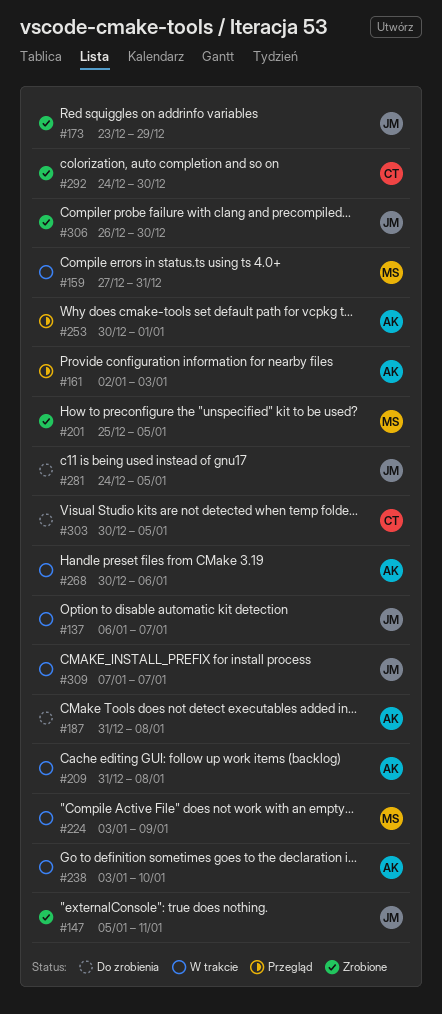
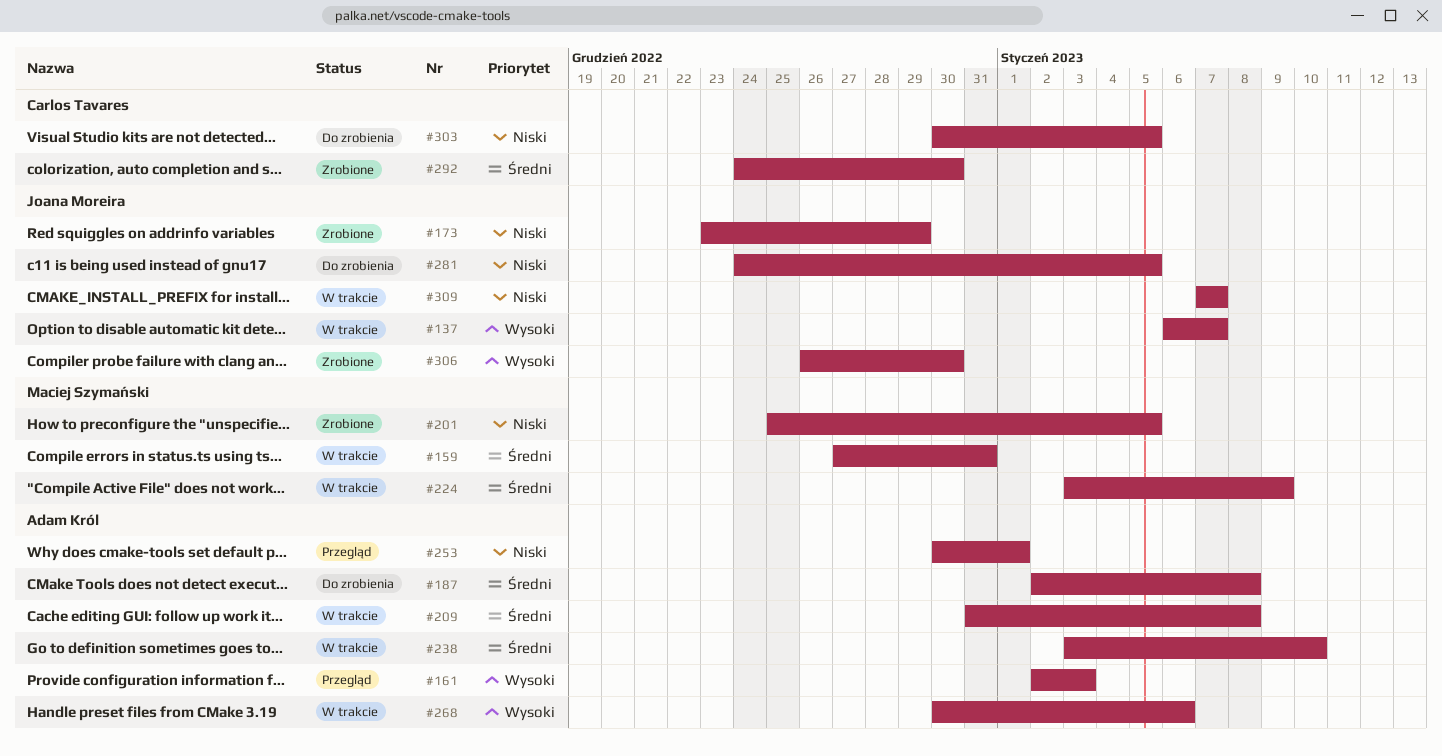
#147: present -> none
#187, start: Dec 31 -> Jan 2

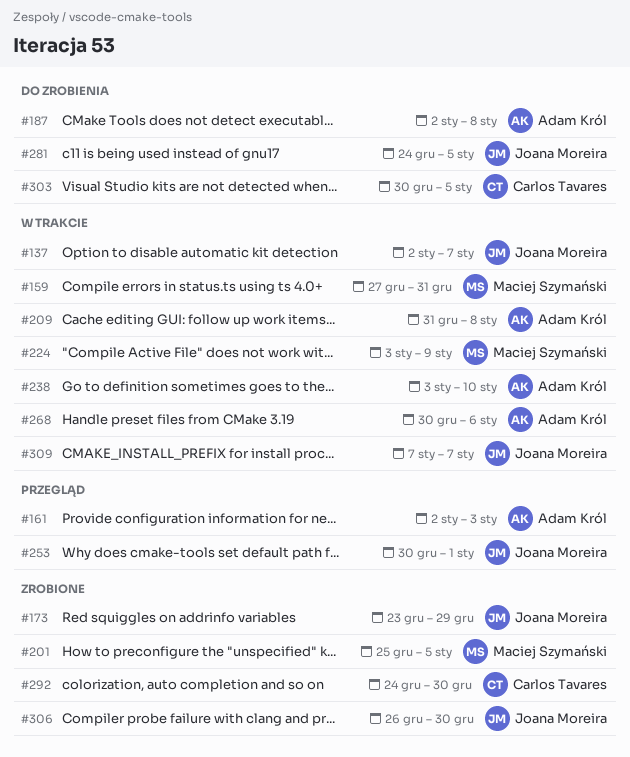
#137, start: Jan 6 -> Jan 2
#253, owner: Adam Król -> Joana Moreira

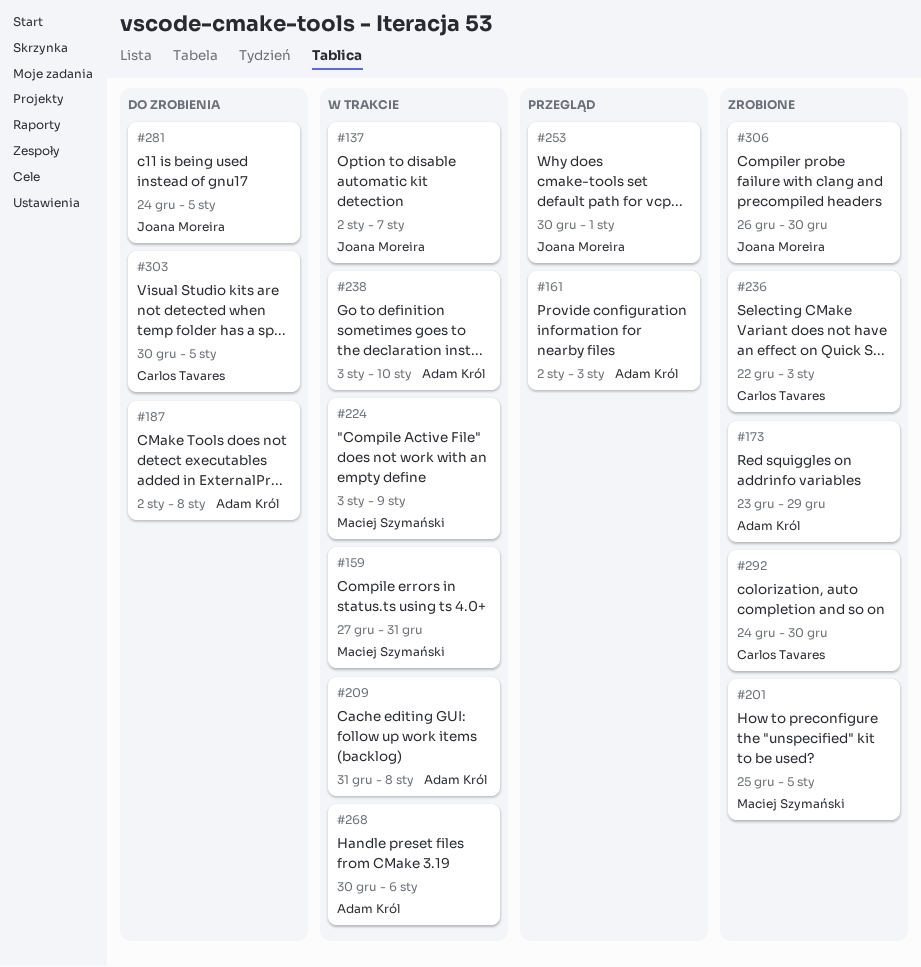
#173, owner: Joana Moreira -> Adam Król
#236: none -> present
#309: present -> none

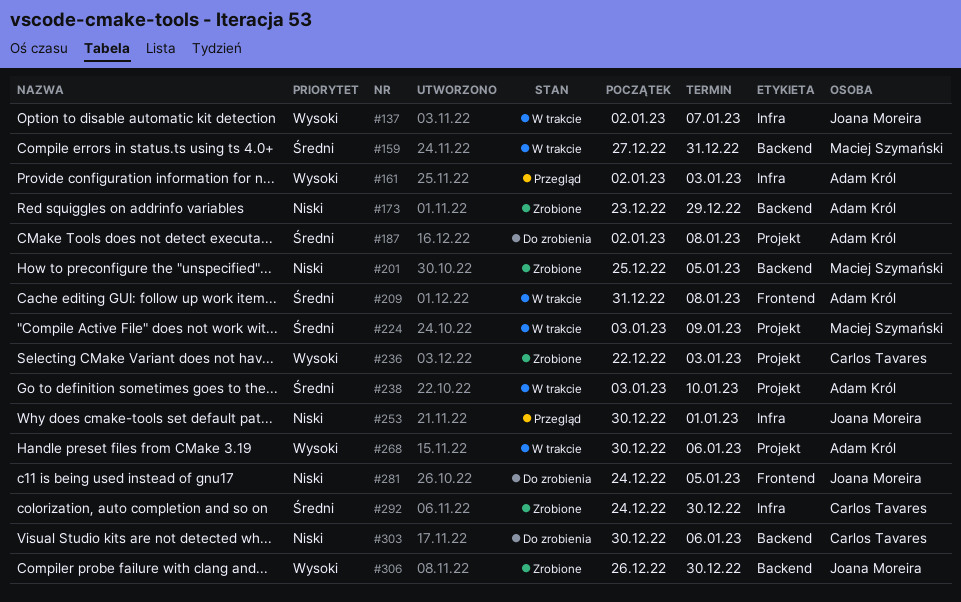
#303, due: Jan 5 -> Jan 6

